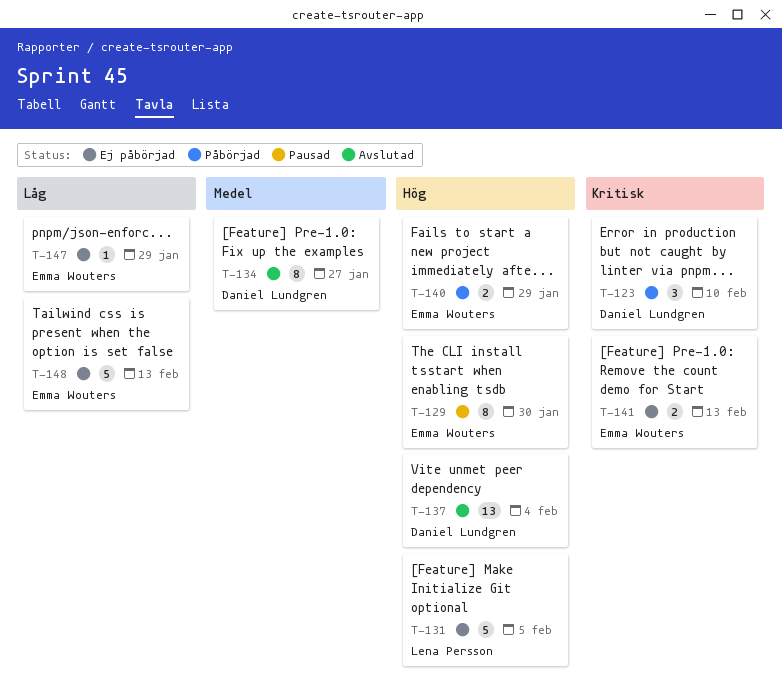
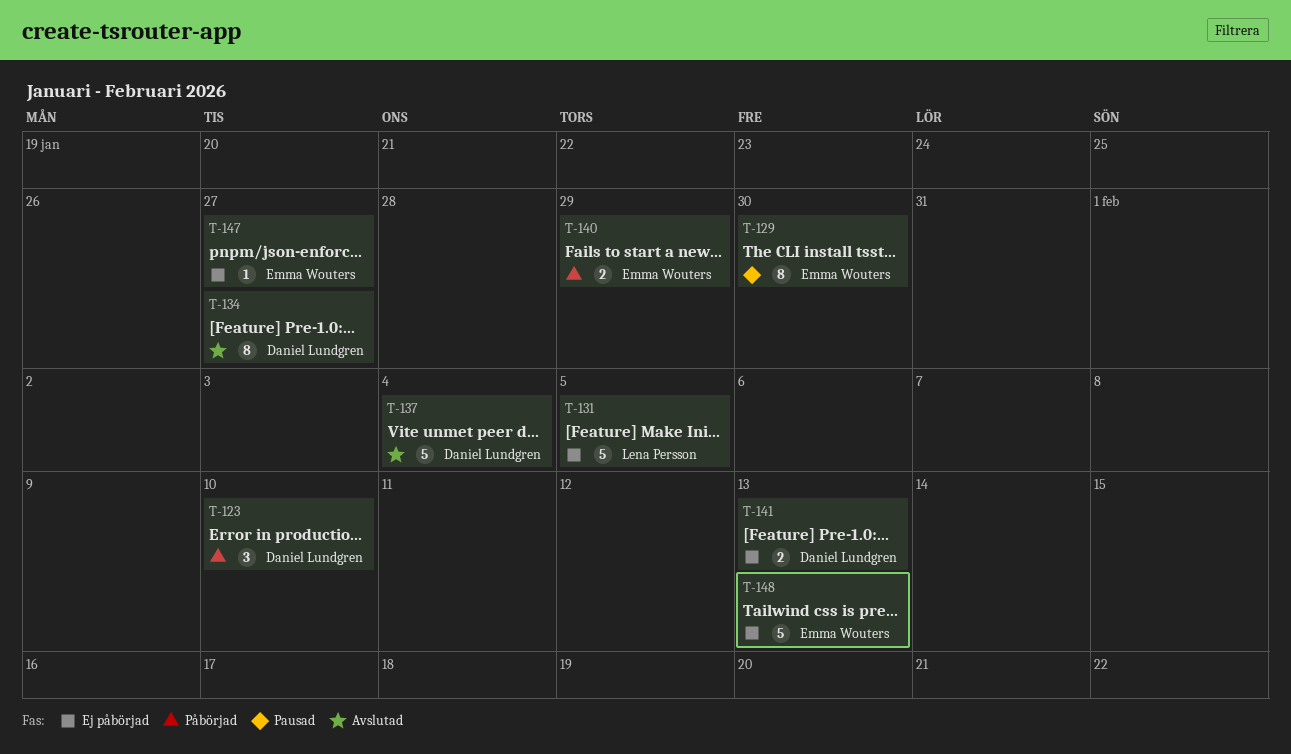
T-137, estimate: 13 -> 5
T-141, owner: Emma Wouters -> Daniel Lundgren
T-147, due: Jan 29 -> Jan 27

